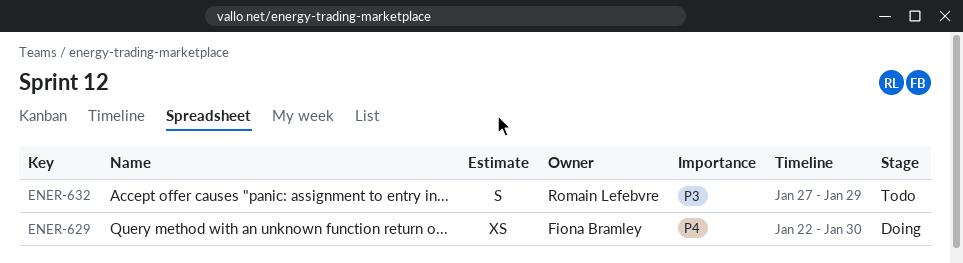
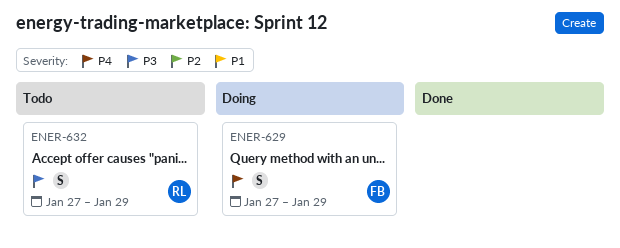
ENER-629, estimate: XS -> S
ENER-629, start: Jan 22 -> Jan 27
ENER-629, due: Jan 30 -> Jan 29

